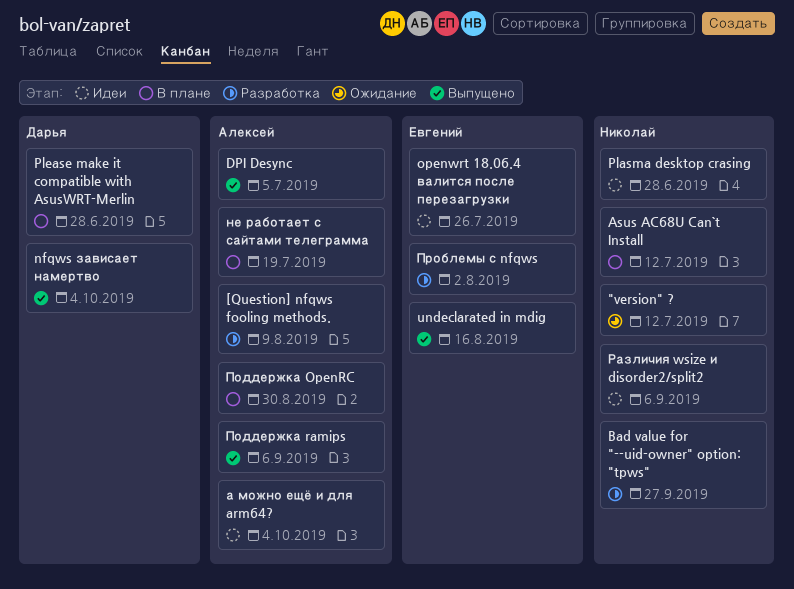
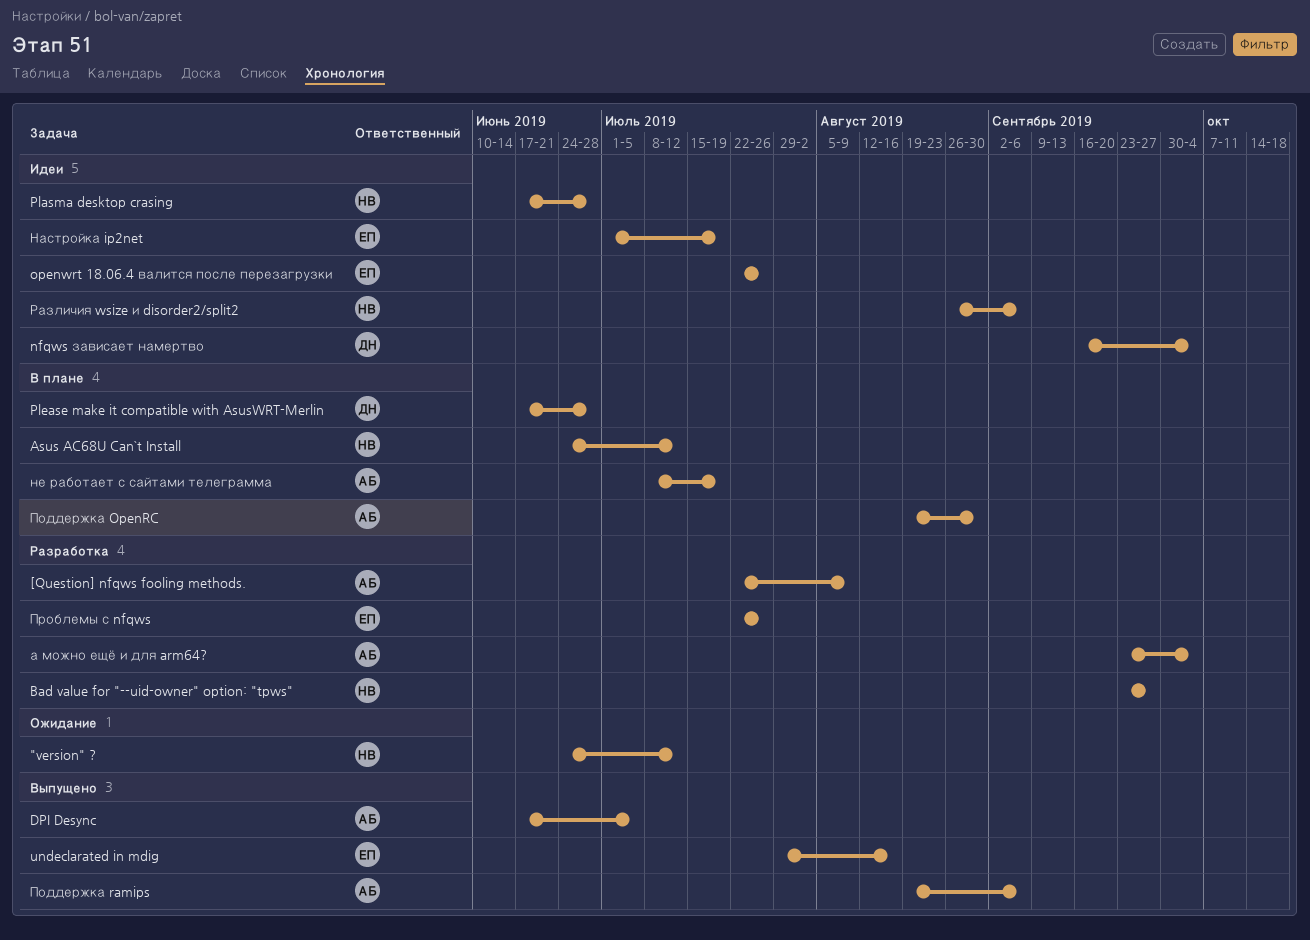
nfqws зависает намертво, status: Выпущено -> Идеи
а можно ещё и для arm64?, status: Идеи -> Разработка
Настройка ip2net: none -> present
Проблемы с nfqws, due: Aug 2 -> Jul 26

